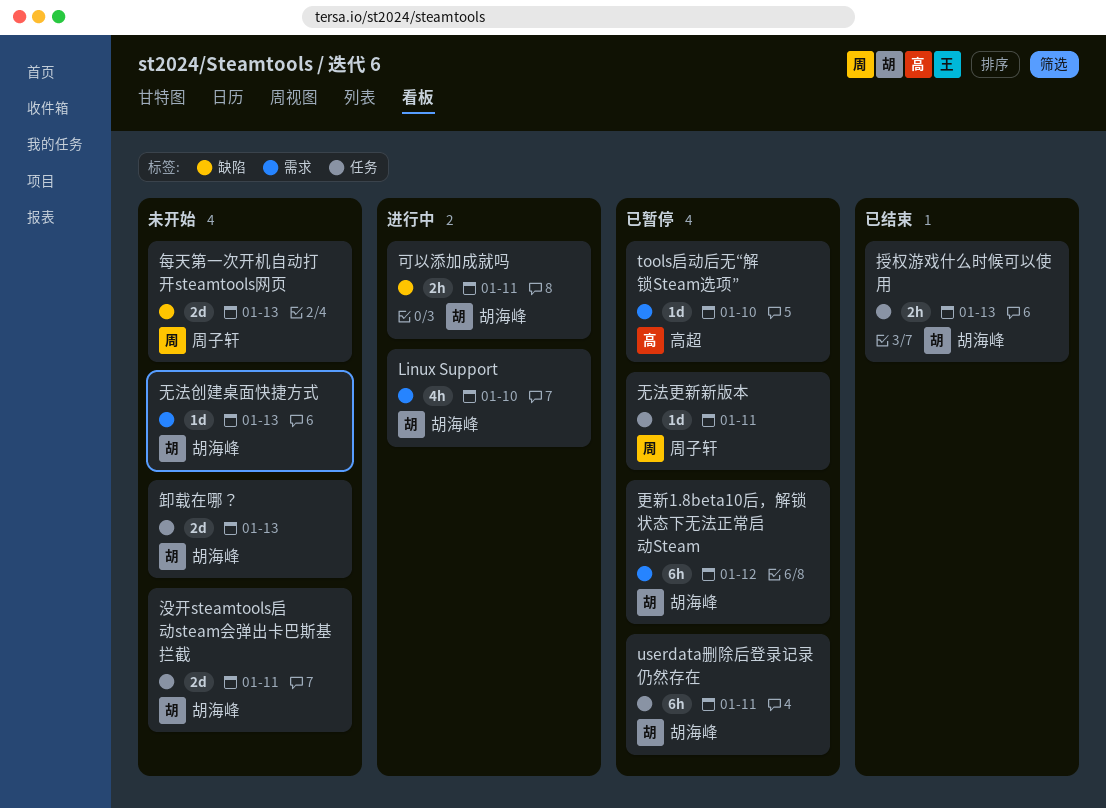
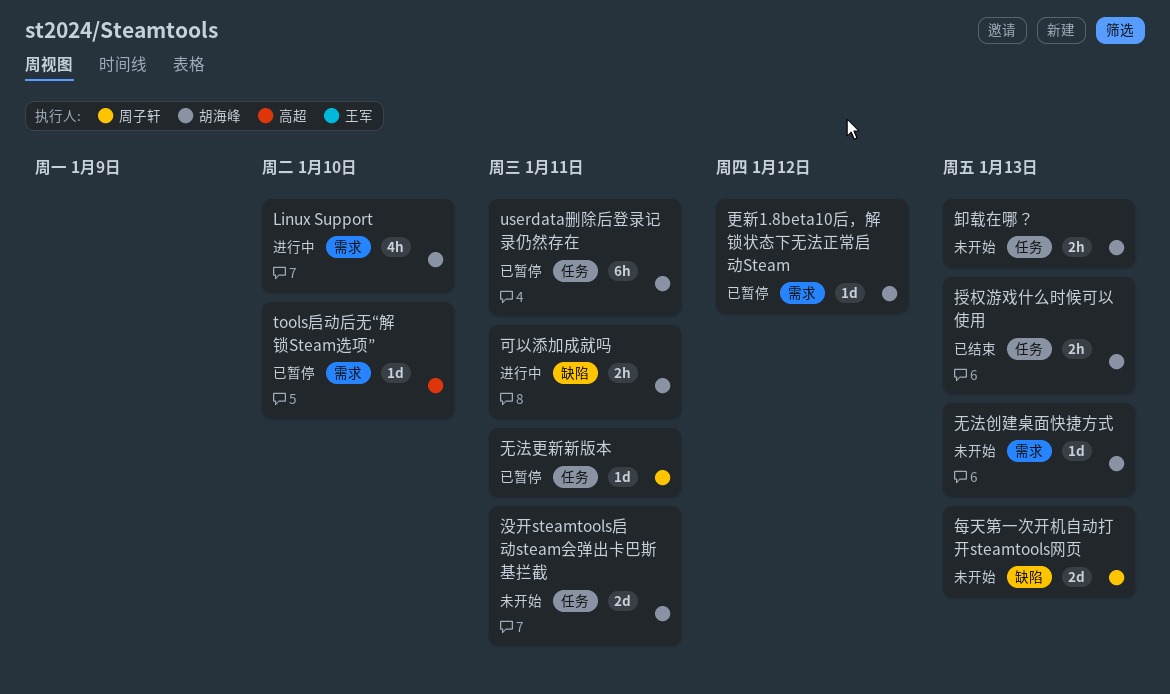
卸载在哪？, estimate: 2d -> 2h
更新1.8beta10后，解锁状态下无法正常启动Steam, estimate: 6h -> 1d

